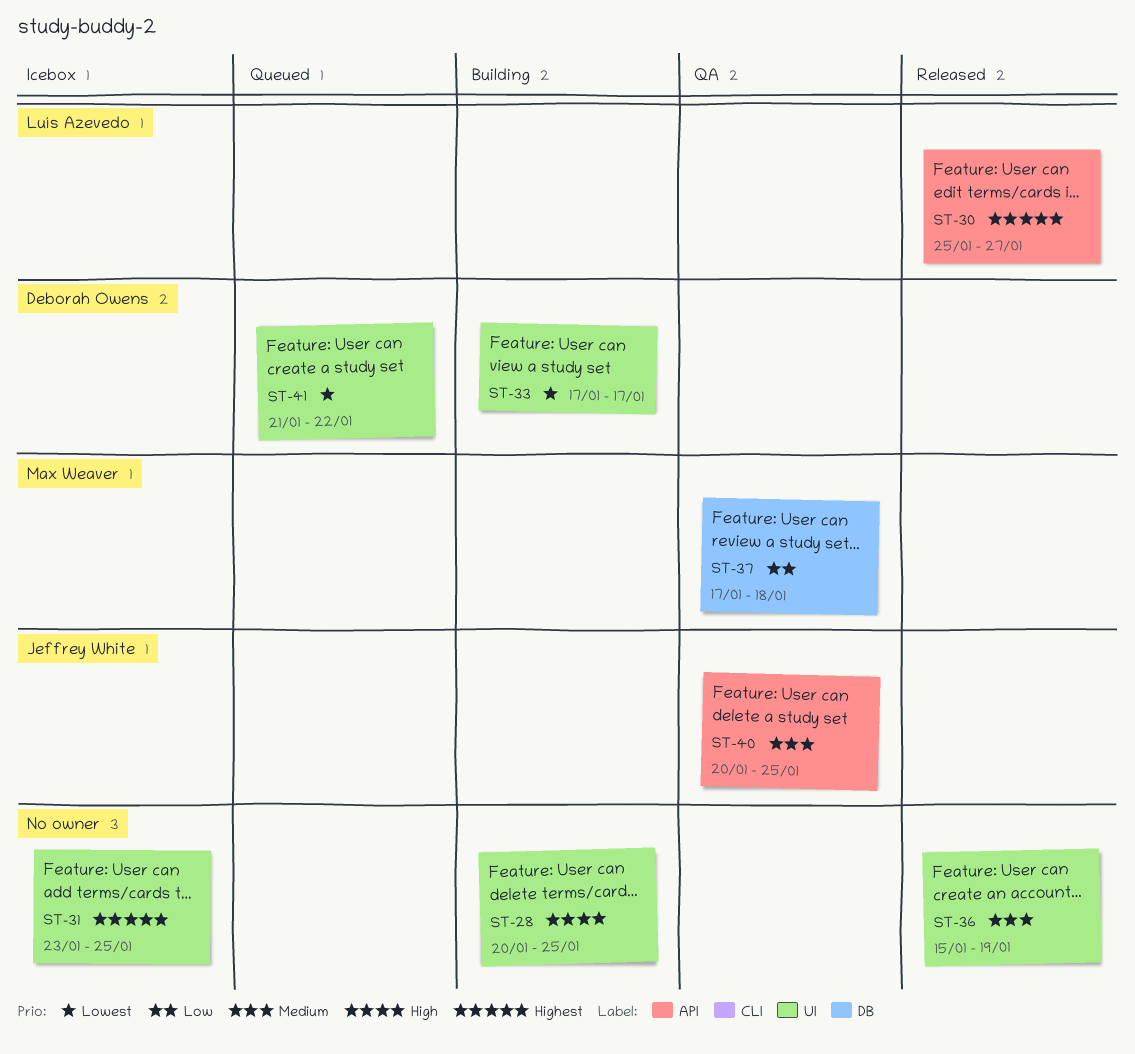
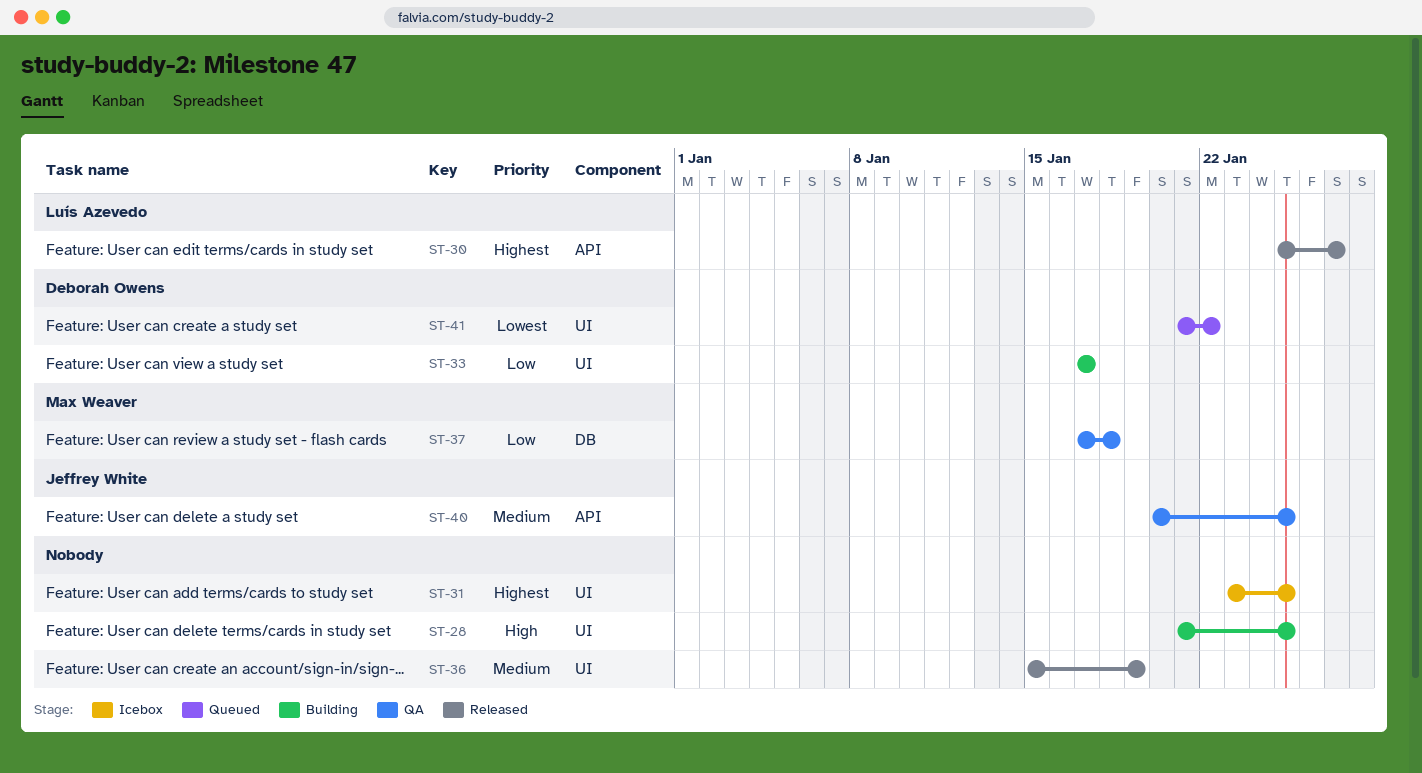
ST-28, start: Jan 20 -> Jan 21
ST-33, priority: Lowest -> Low

